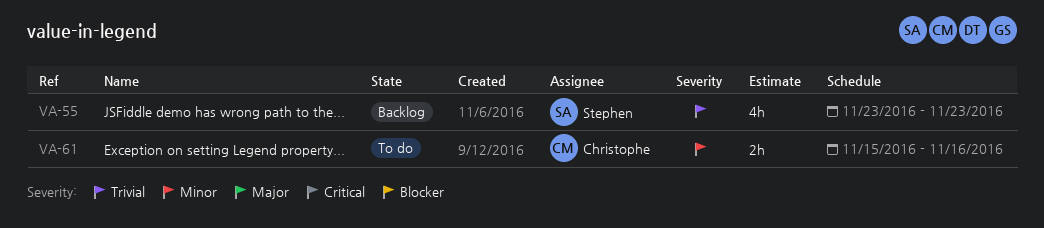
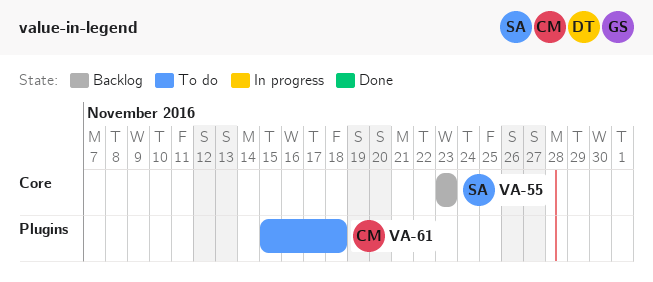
VA-61, due: Nov 16 -> Nov 18

